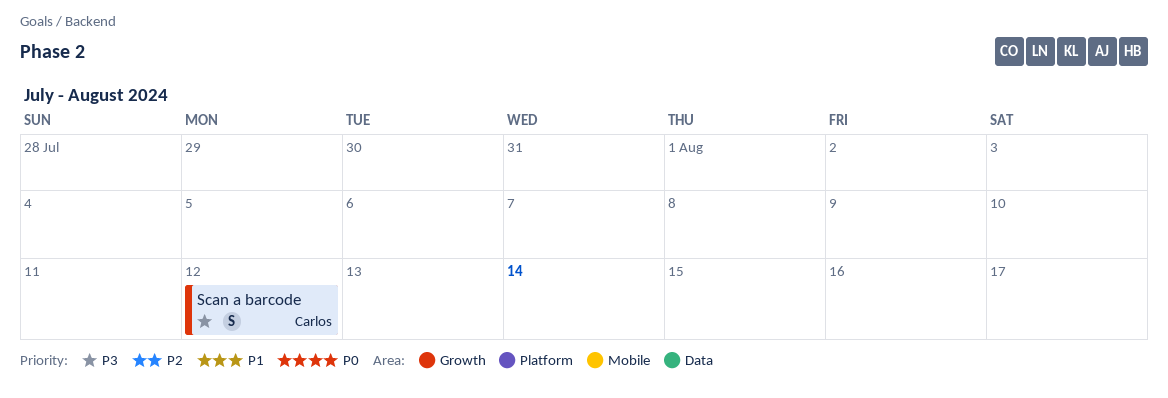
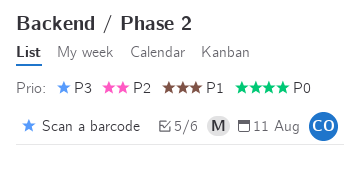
Scan a barcode, estimate: S -> M
Scan a barcode, due: Aug 12 -> Aug 11

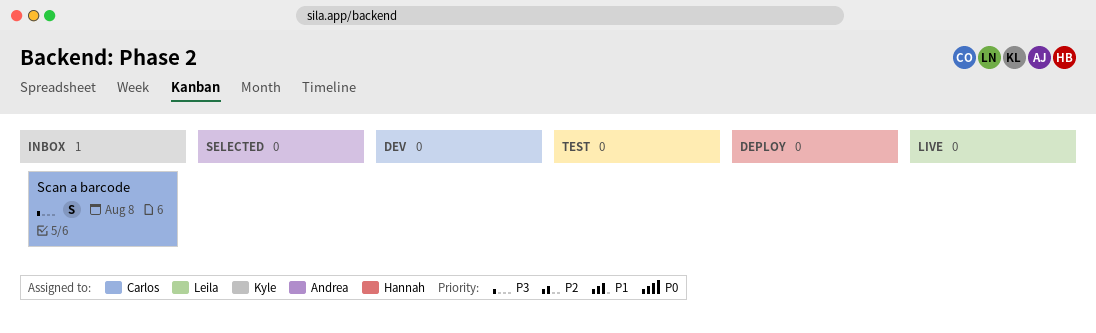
Scan a barcode, estimate: M -> S
Scan a barcode, due: Aug 11 -> Aug 8

